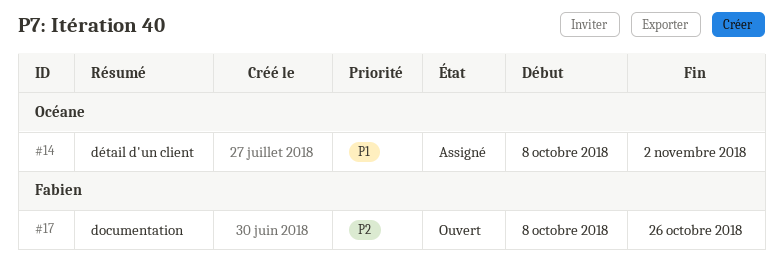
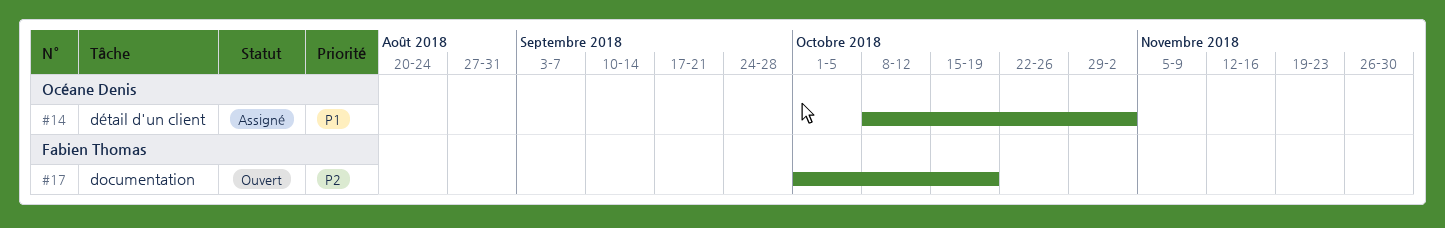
#17, start: Oct 8 -> Oct 1
#17, due: Oct 26 -> Oct 19

